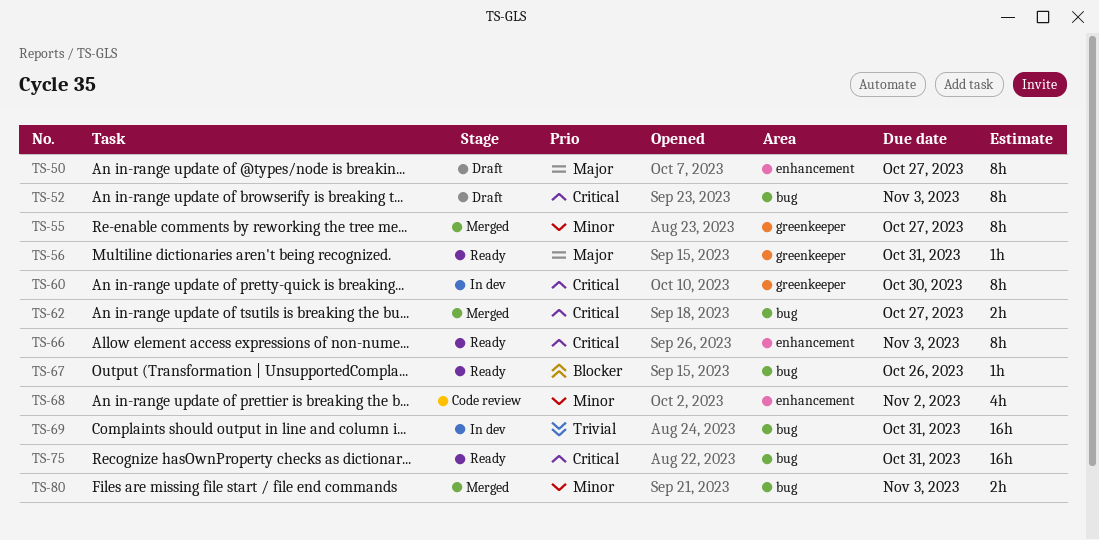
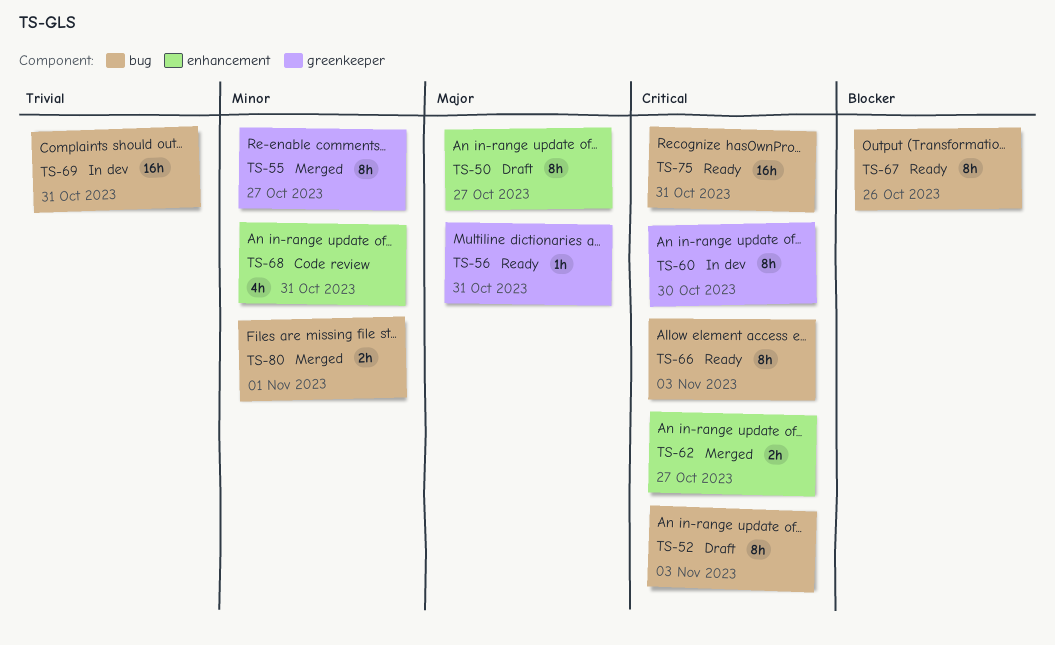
TS-62, label: bug -> enhancement
TS-66, label: enhancement -> bug
TS-67, estimate: 1h -> 8h
TS-68, due: Nov 2 -> Oct 31
TS-80, due: Nov 3 -> Nov 1

